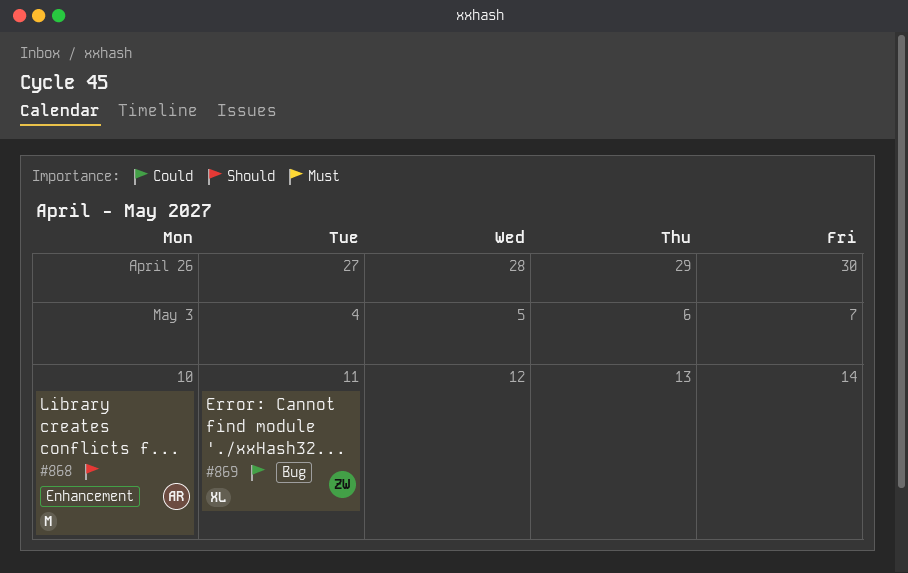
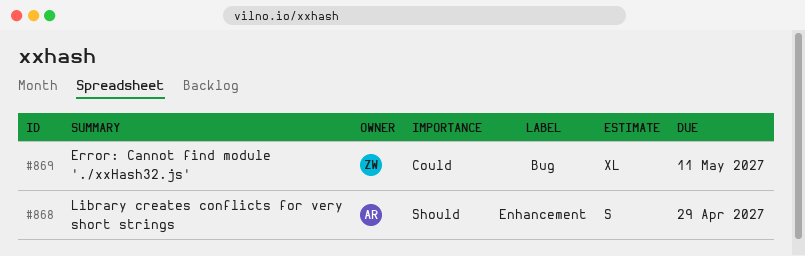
#868, estimate: M -> S
#868, due: May 10 -> Apr 29

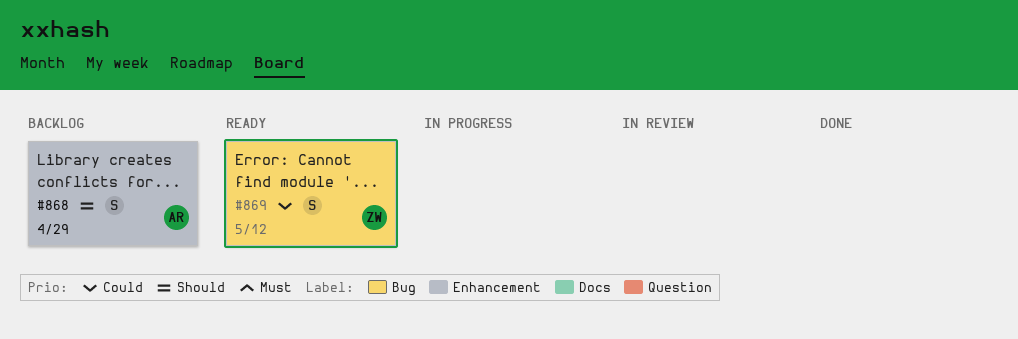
#869, estimate: XL -> S
#869, due: May 11 -> May 12

